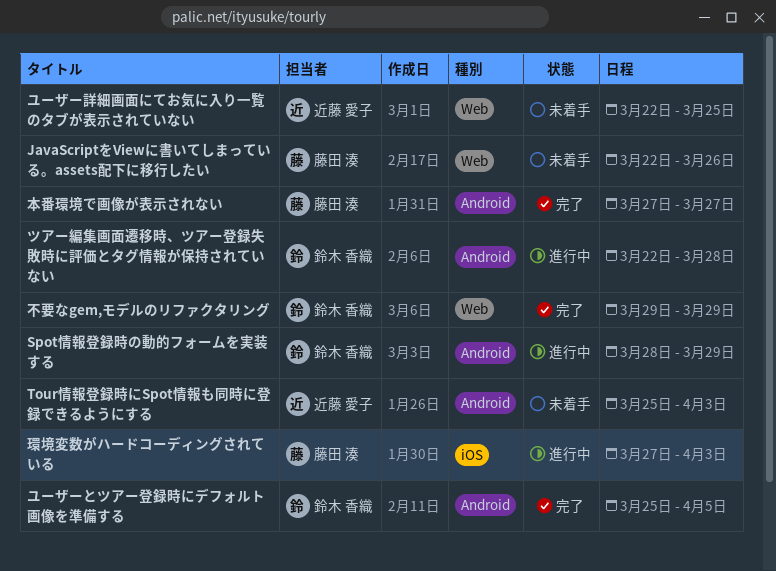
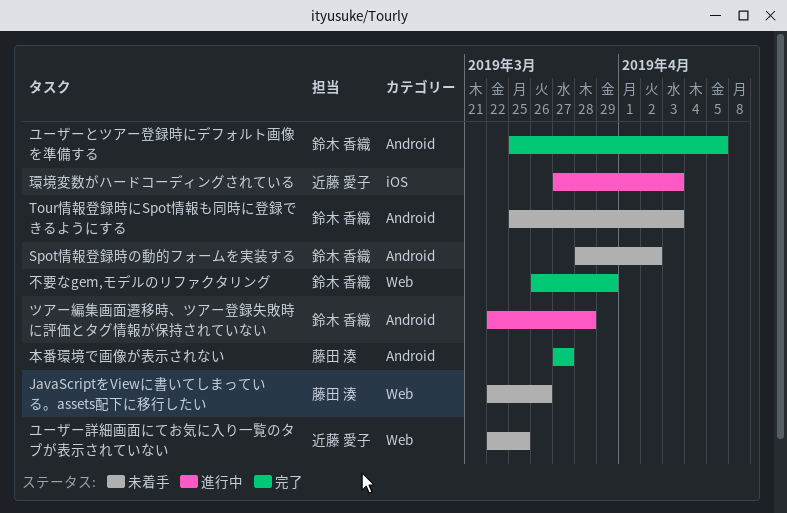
Spot情報登録時の動的フォームを実装する, status: 進行中 -> 未着手
Spot情報登録時の動的フォームを実装する, due: Mar 29 -> Apr 2
Tour情報登録時にSpot情報も同時に登録できるようにする, owner: 近藤 愛子 -> 鈴木 香織
不要なgem,モデルのリファクタリング, start: Mar 29 -> Mar 26
環境変数がハードコーディングされている, owner: 藤田 湊 -> 近藤 愛子

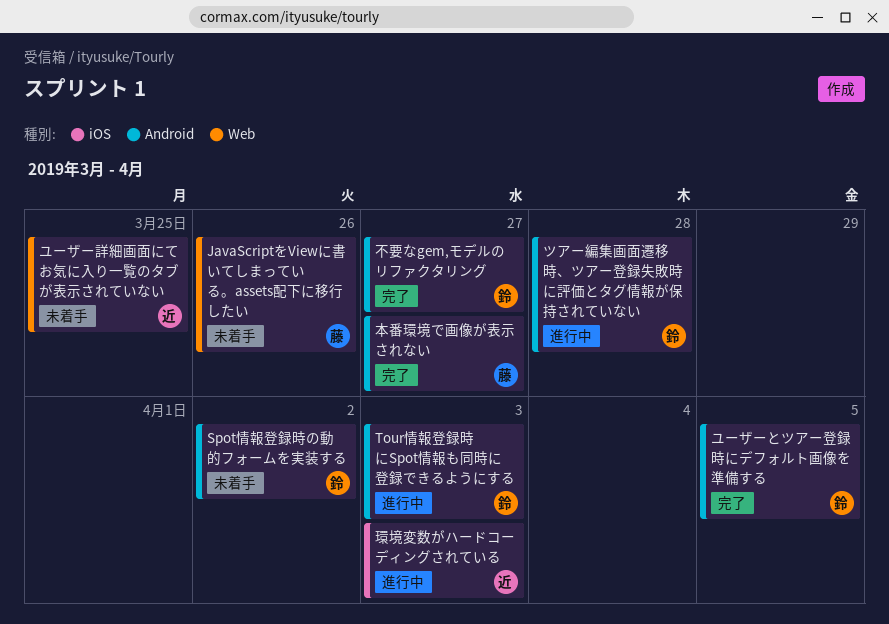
Tour情報登録時にSpot情報も同時に登録できるようにする, status: 未着手 -> 進行中
不要なgem,モデルのリファクタリング, label: Web -> Android
不要なgem,モデルのリファクタリング, due: Mar 29 -> Mar 27

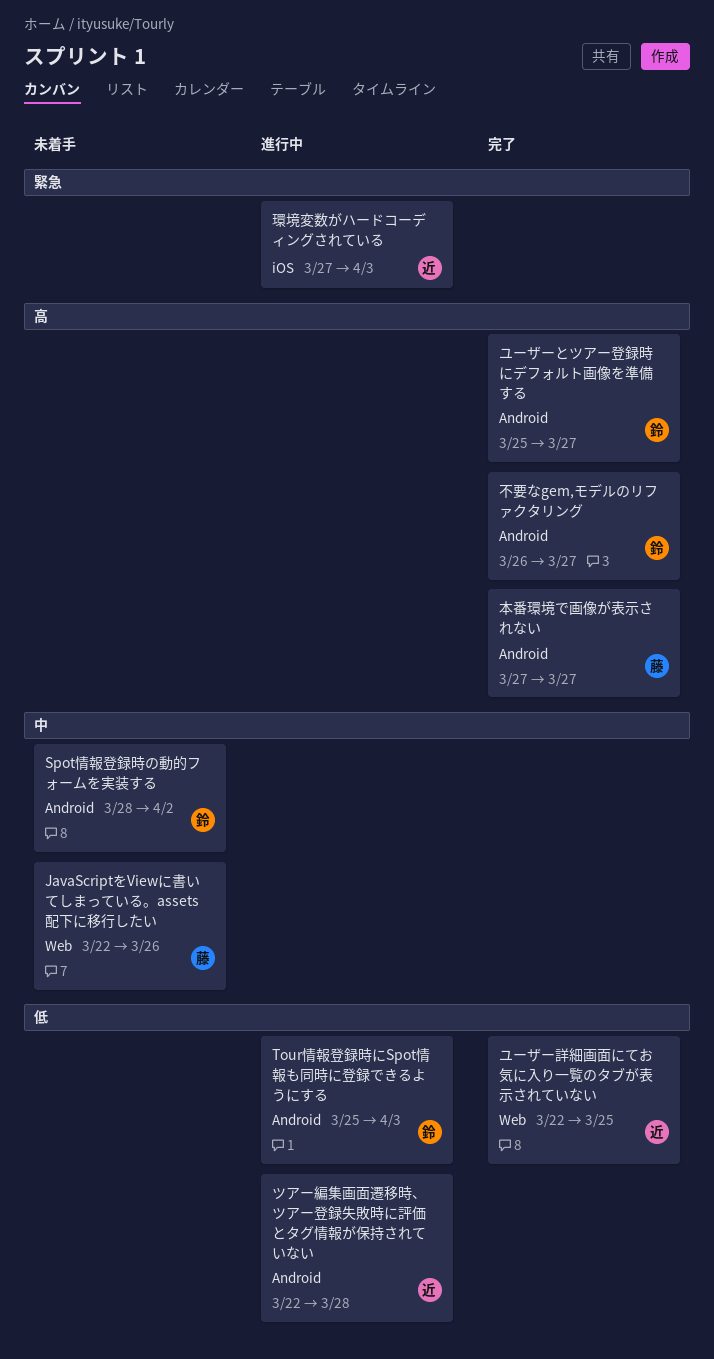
ツアー編集画面遷移時、ツアー登録失敗時に評価とタグ情報が保持されていない, owner: 鈴 -> 近
ユーザーとツアー登録時にデフォルト画像を準備する, due: Apr 5 -> Mar 27
ユーザー詳細画面にてお気に入り一覧のタブが表示されていない, status: 未着手 -> 完了

